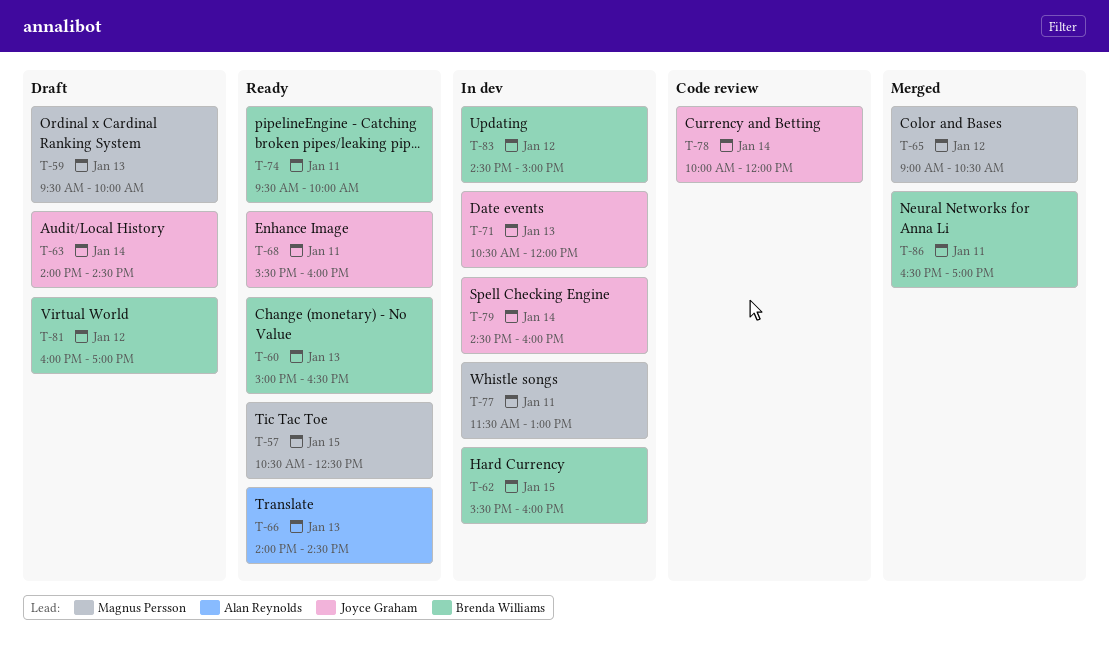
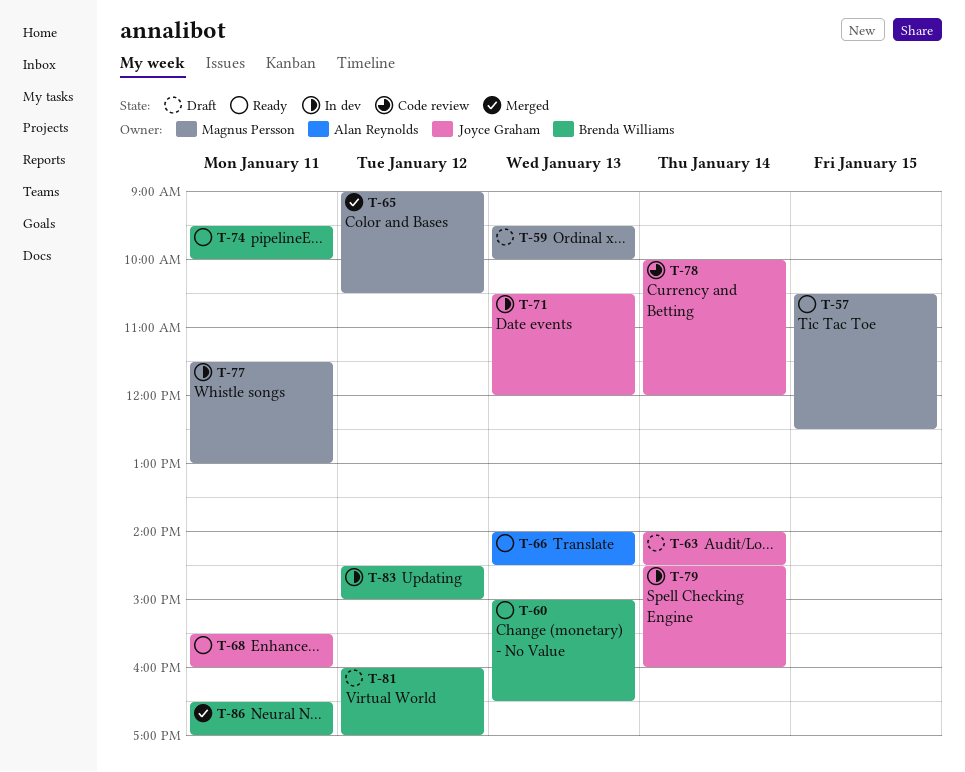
T-62: present -> none

